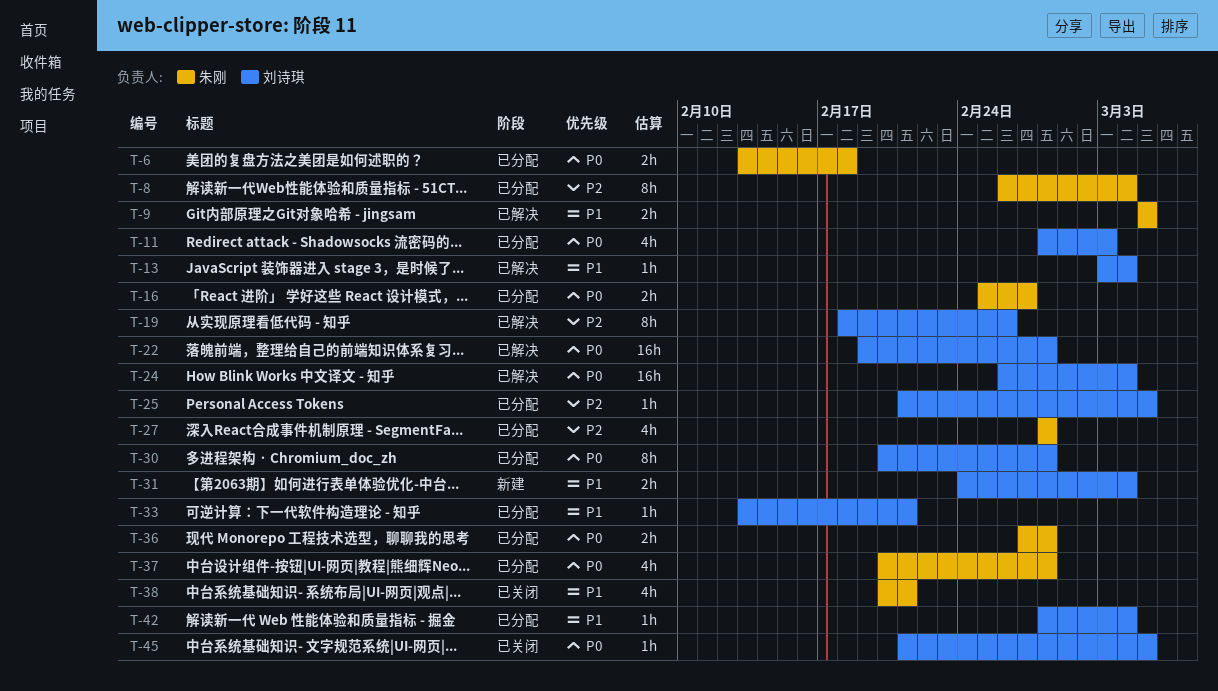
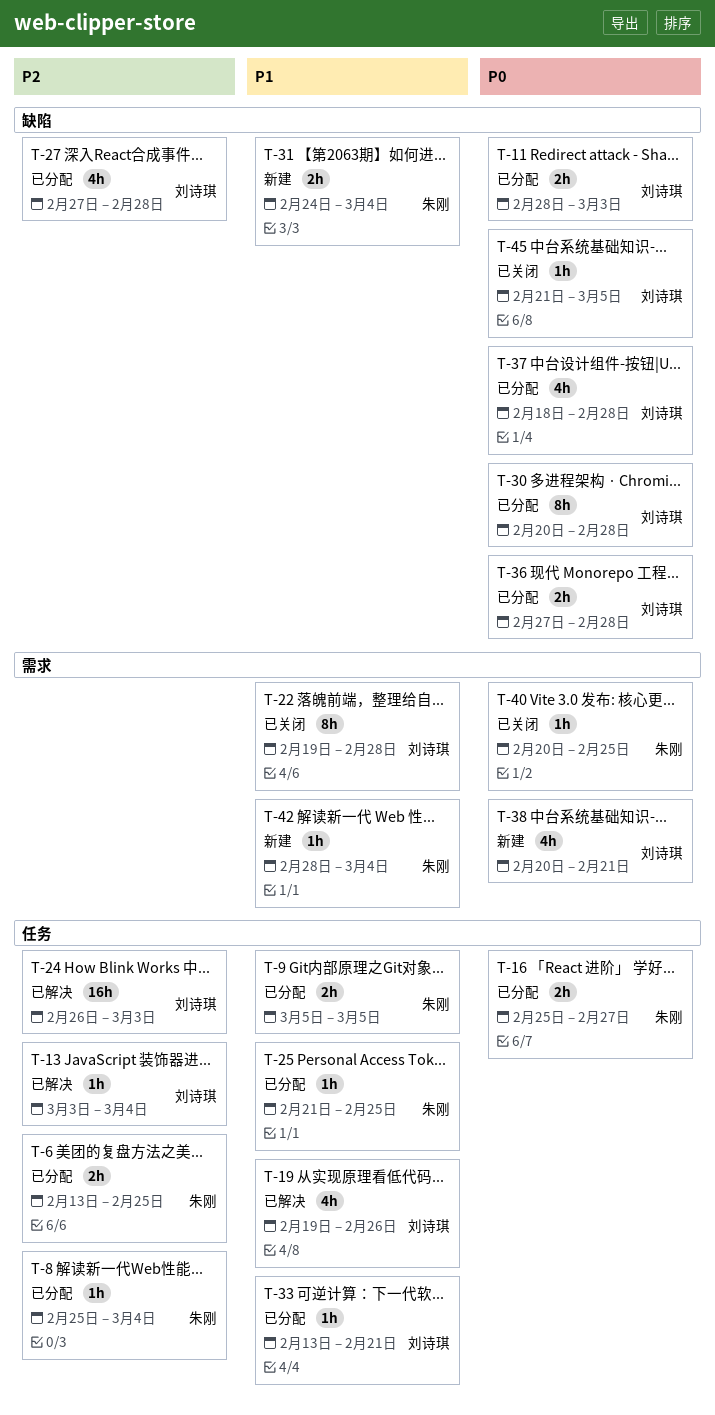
T-6, priority: P0 -> P2
T-6, due: Feb 18 -> Feb 25
T-8, estimate: 8h -> 1h
T-8, start: Feb 26 -> Feb 25
T-9, status: 已解决 -> 已分配
T-11, estimate: 4h -> 2h
T-13, priority: P1 -> P2
T-19, priority: P2 -> P1
T-19, estimate: 8h -> 4h
T-19, start: Feb 18 -> Feb 19
T-22, status: 已解决 -> 已关闭
T-22, priority: P0 -> P1
T-22, estimate: 16h -> 8h
T-24, priority: P0 -> P2
T-24, due: Mar 4 -> Mar 3
T-25, owner: 刘诗琪 -> 朱刚
T-25, priority: P2 -> P1
T-25, due: Mar 5 -> Feb 25
T-27, owner: 朱刚 -> 刘诗琪
T-27, start: Feb 28 -> Feb 27
T-31, owner: 刘诗琪 -> 朱刚
T-36, owner: 朱刚 -> 刘诗琪
T-37, owner: 朱刚 -> 刘诗琪
T-37, start: Feb 20 -> Feb 18
T-38, status: 已关闭 -> 新建
T-38, owner: 朱刚 -> 刘诗琪
T-38, priority: P1 -> P0
T-40: none -> present
T-42, status: 已分配 -> 新建
T-42, owner: 刘诗琪 -> 朱刚

